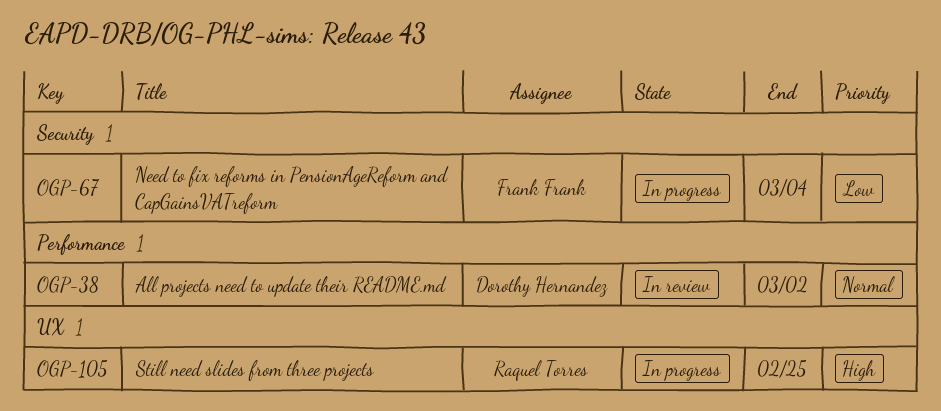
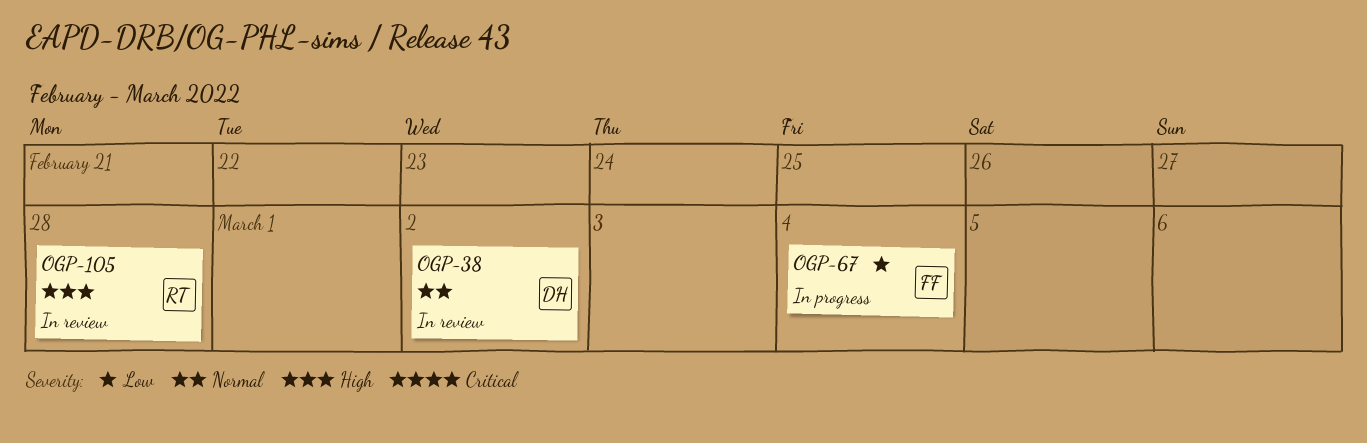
OGP-105, status: In progress -> In review
OGP-105, due: Feb 25 -> Feb 28

